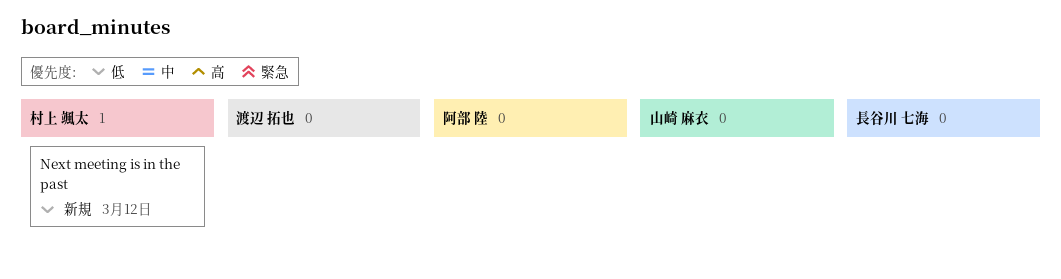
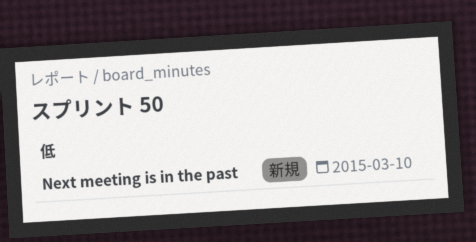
Next meeting is in the past, due: Mar 12 -> Mar 10

